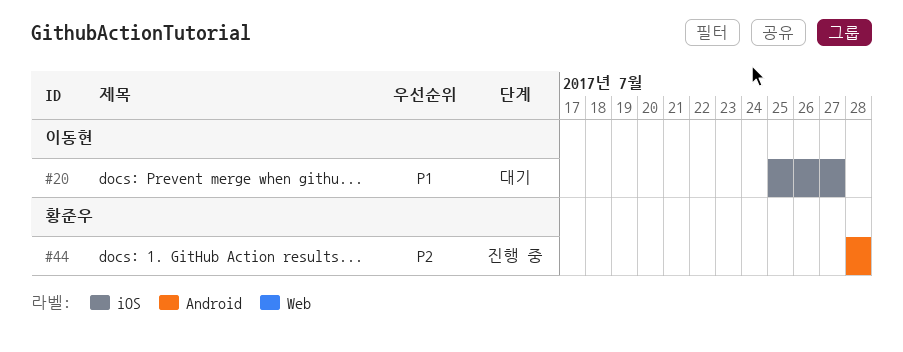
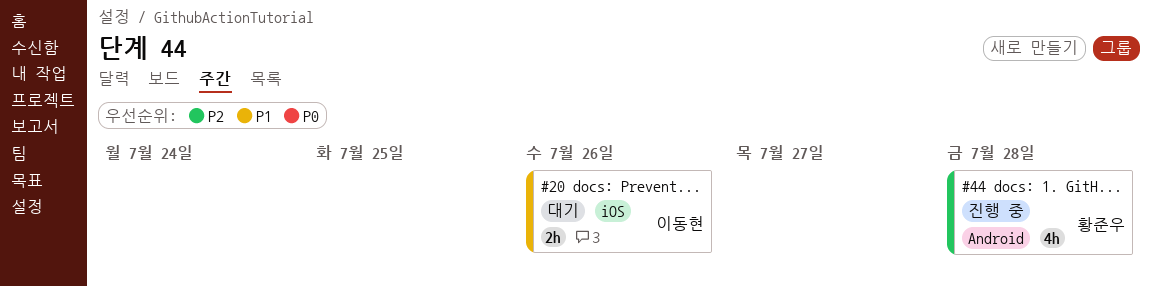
#20, due: Jul 27 -> Jul 26

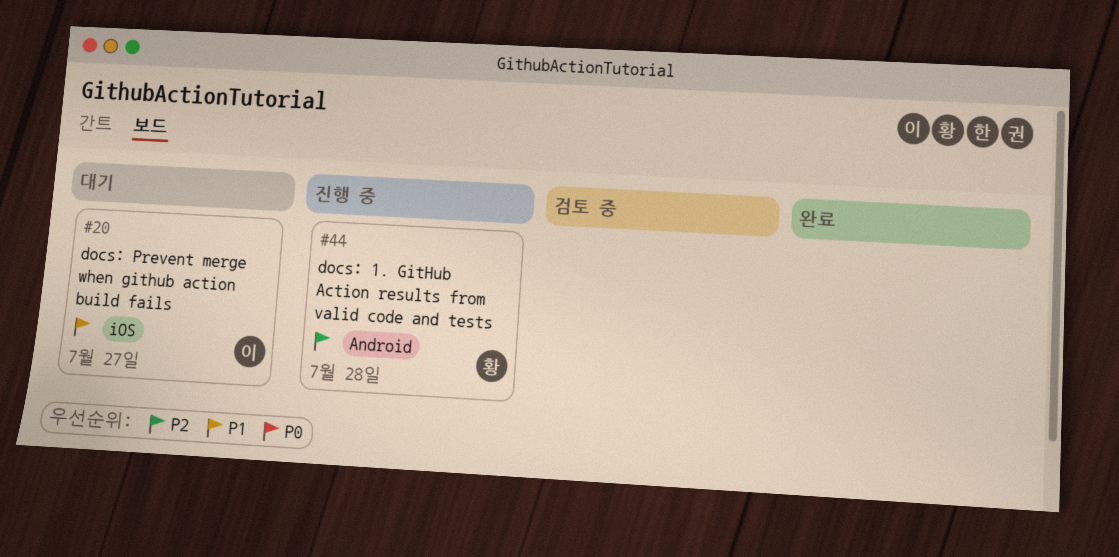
#20, due: Jul 26 -> Jul 27

